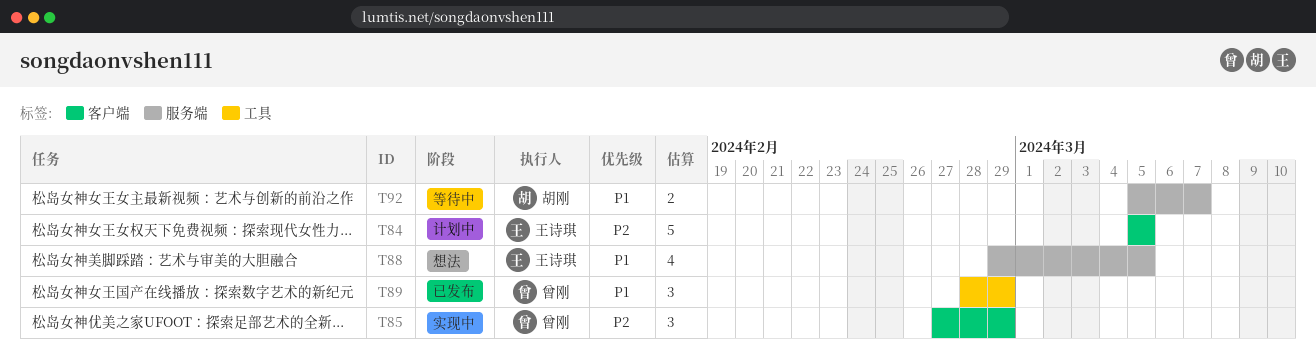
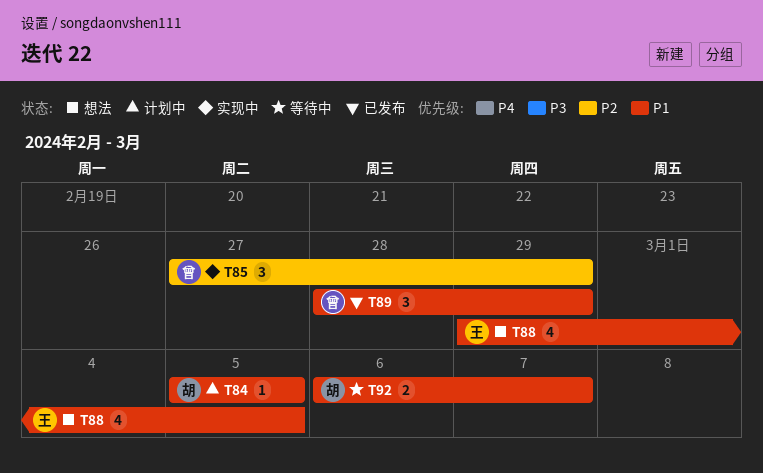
T84, owner: 王诗琪 -> 胡刚
T84, priority: P2 -> P1
T84, estimate: 5 -> 1
T92, start: Mar 5 -> Mar 6

